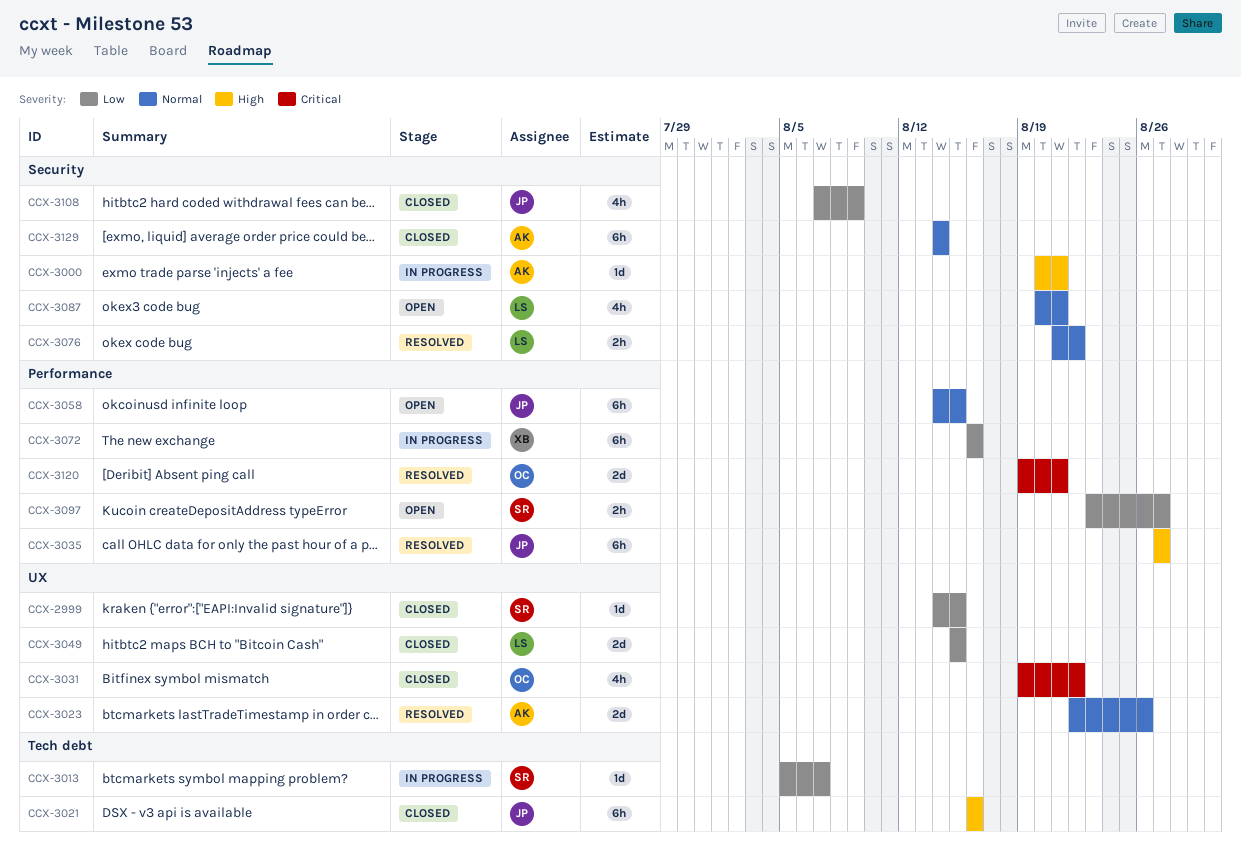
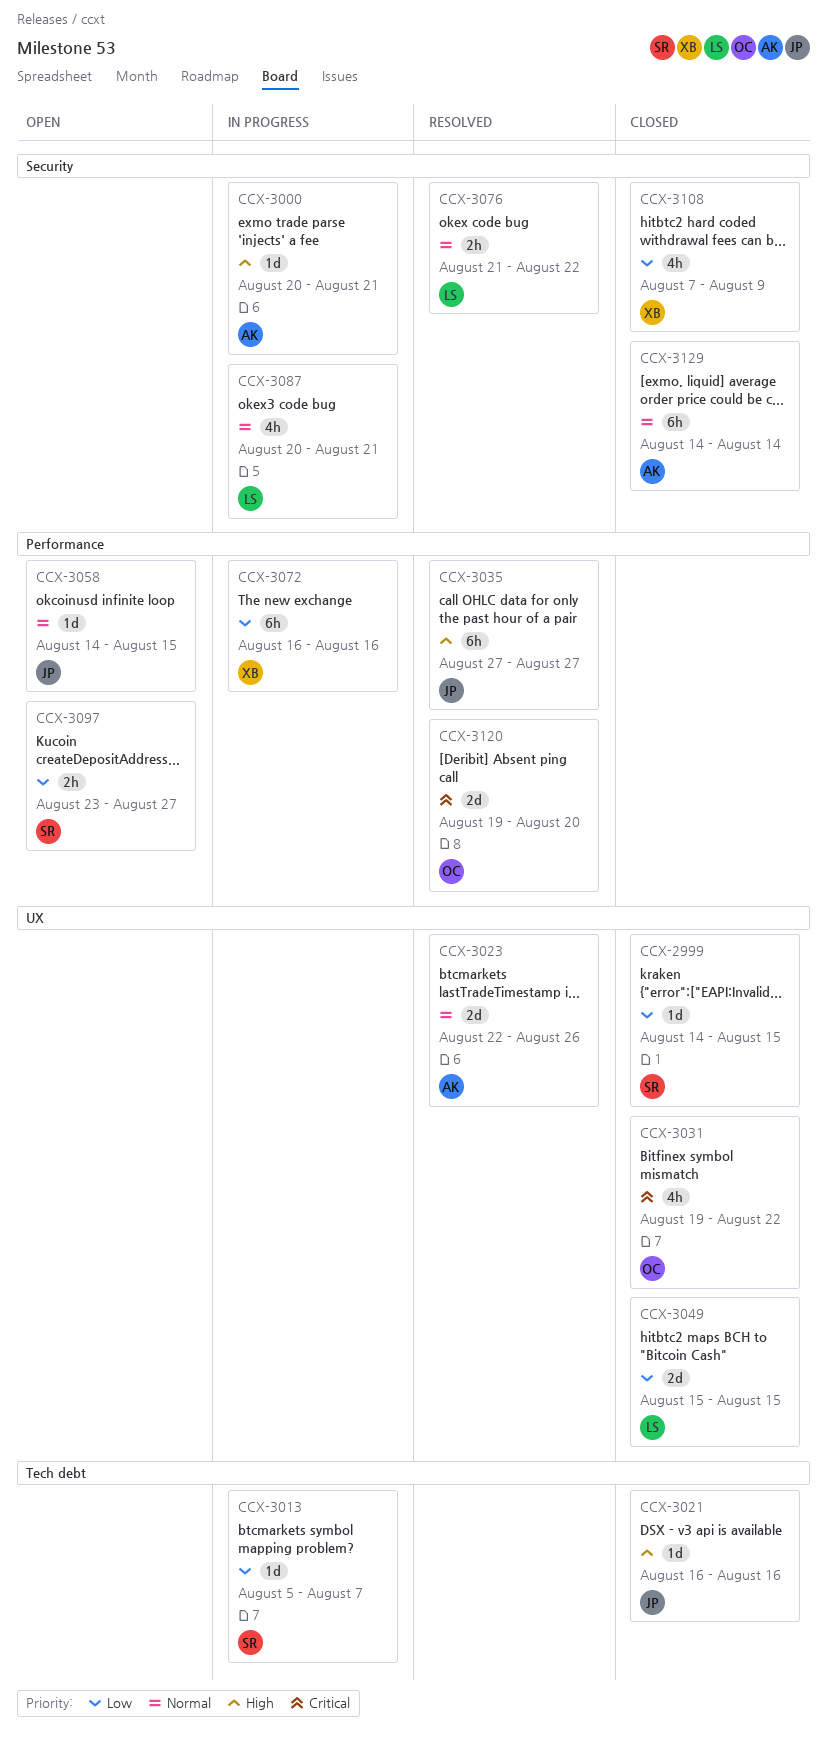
CCX-3021, estimate: 6h -> 1d
CCX-3058, estimate: 6h -> 1d
CCX-3087, status: Open -> In progress
CCX-3108, owner: JP -> XB
CCX-3120, due: Aug 21 -> Aug 20

